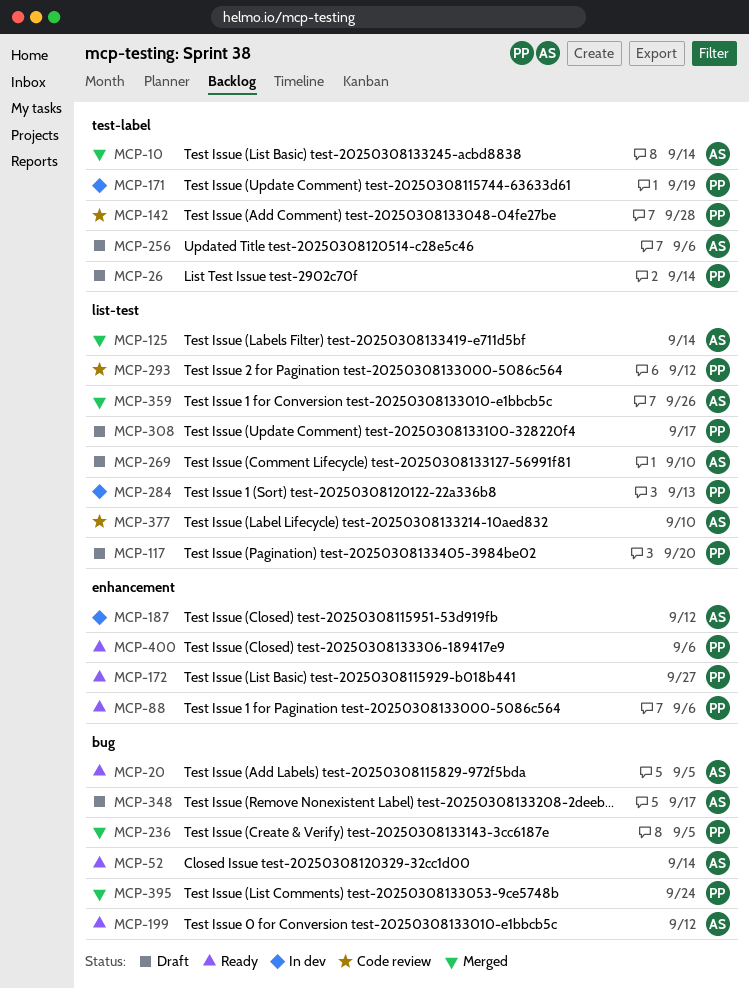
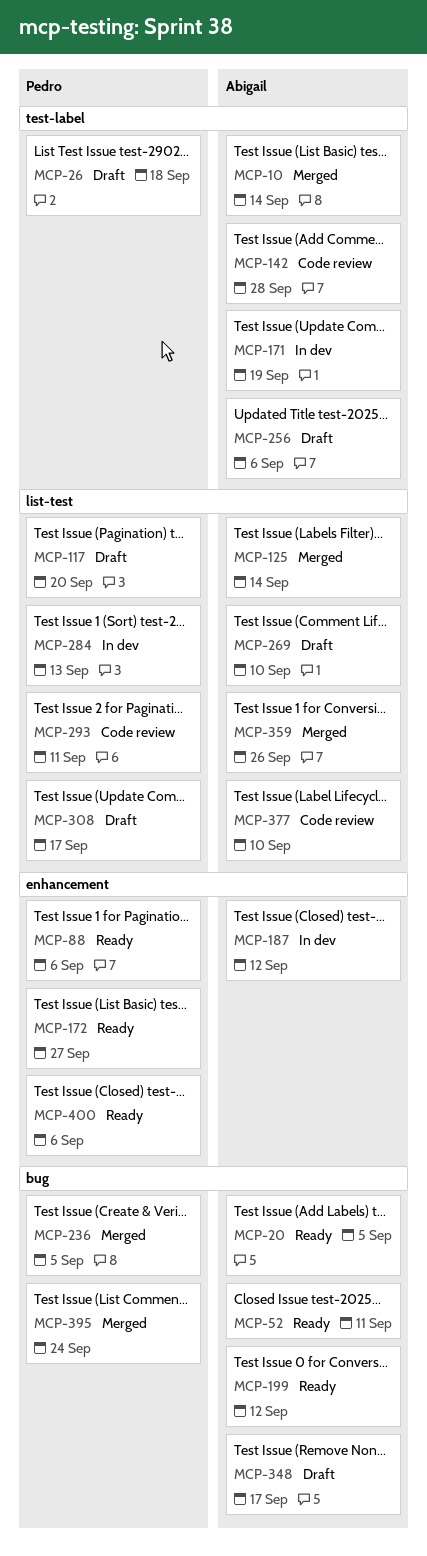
MCP-26, due: Sep 14 -> Sep 18
MCP-52, due: Sep 14 -> Sep 11
MCP-142, owner: Pedro -> Abigail
MCP-171, owner: Pedro -> Abigail
MCP-293, due: Sep 12 -> Sep 11

